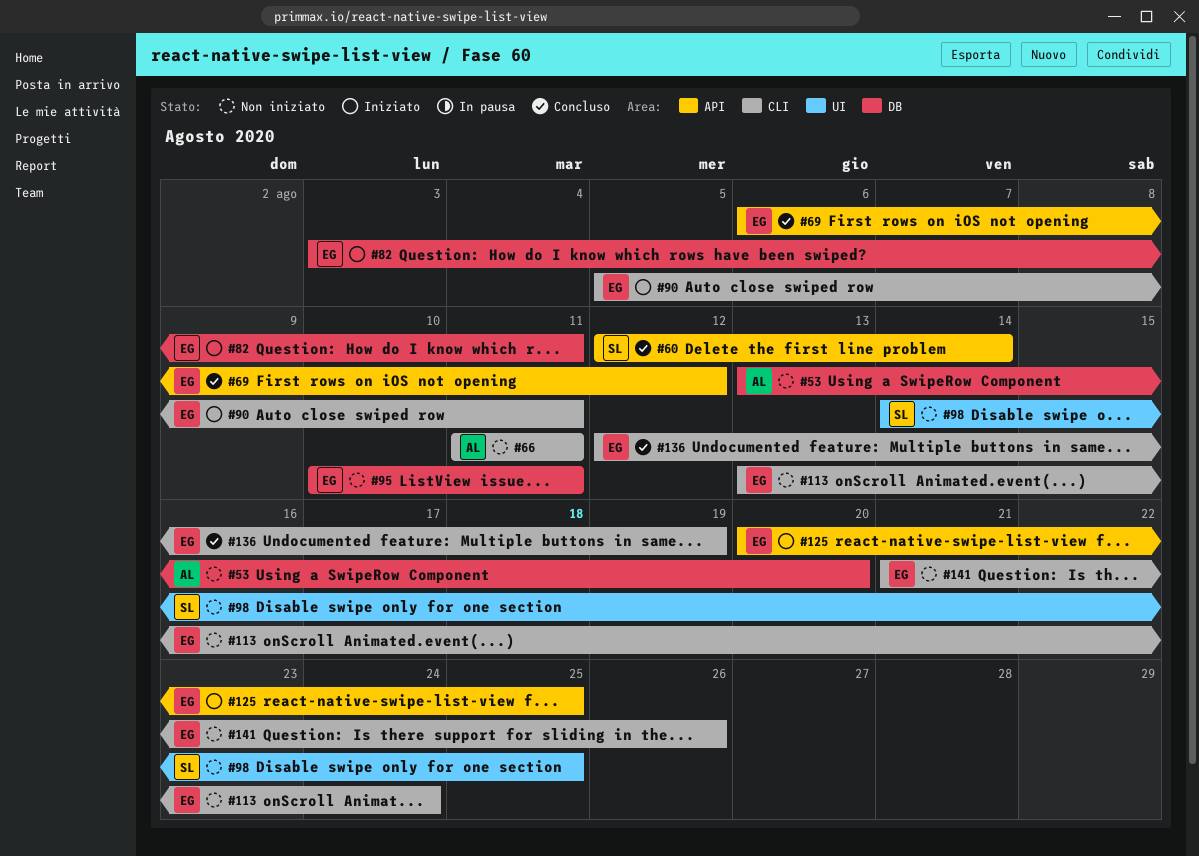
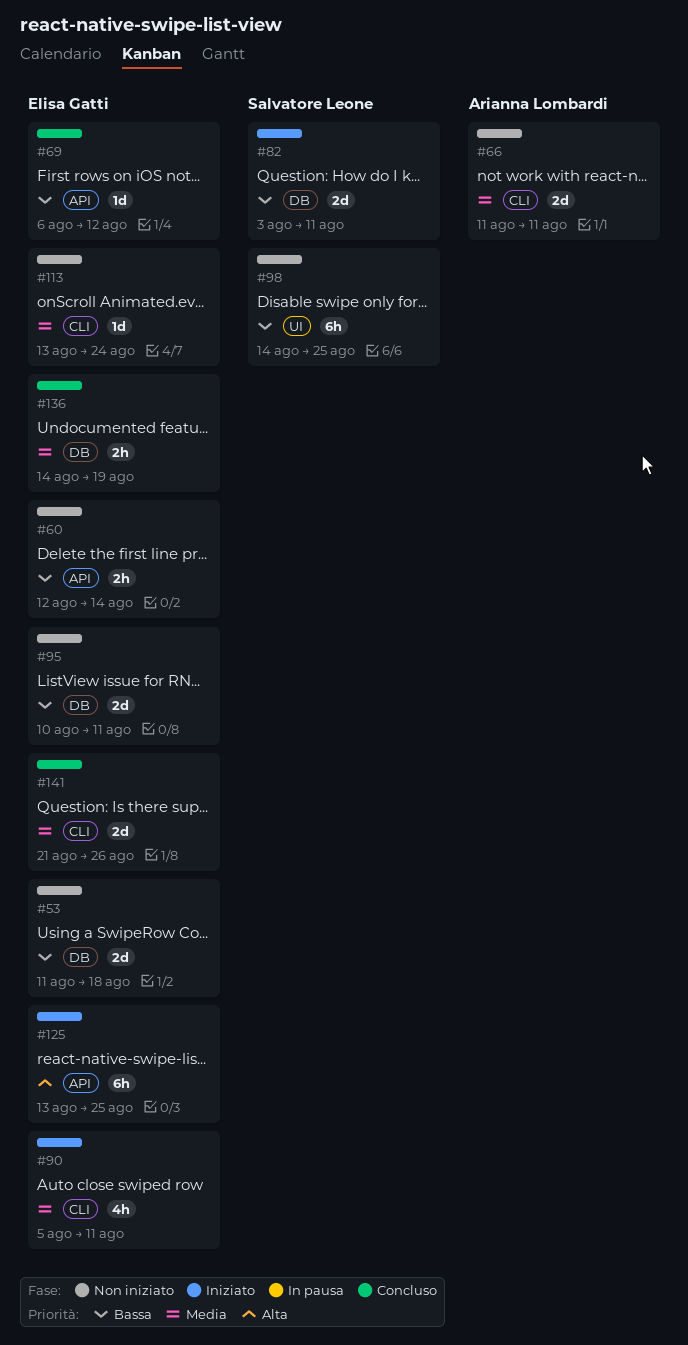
#53, owner: Arianna Lombardi -> Elisa Gatti
#53, start: Aug 13 -> Aug 11
#53, due: Aug 20 -> Aug 18
#60, status: Concluso -> Non iniziato
#60, owner: Salvatore Leone -> Elisa Gatti
#82, owner: Elisa Gatti -> Salvatore Leone
#125, start: Aug 20 -> Aug 13
#136, label: CLI -> DB
#136, start: Aug 12 -> Aug 14
#141, status: Non iniziato -> Concluso

